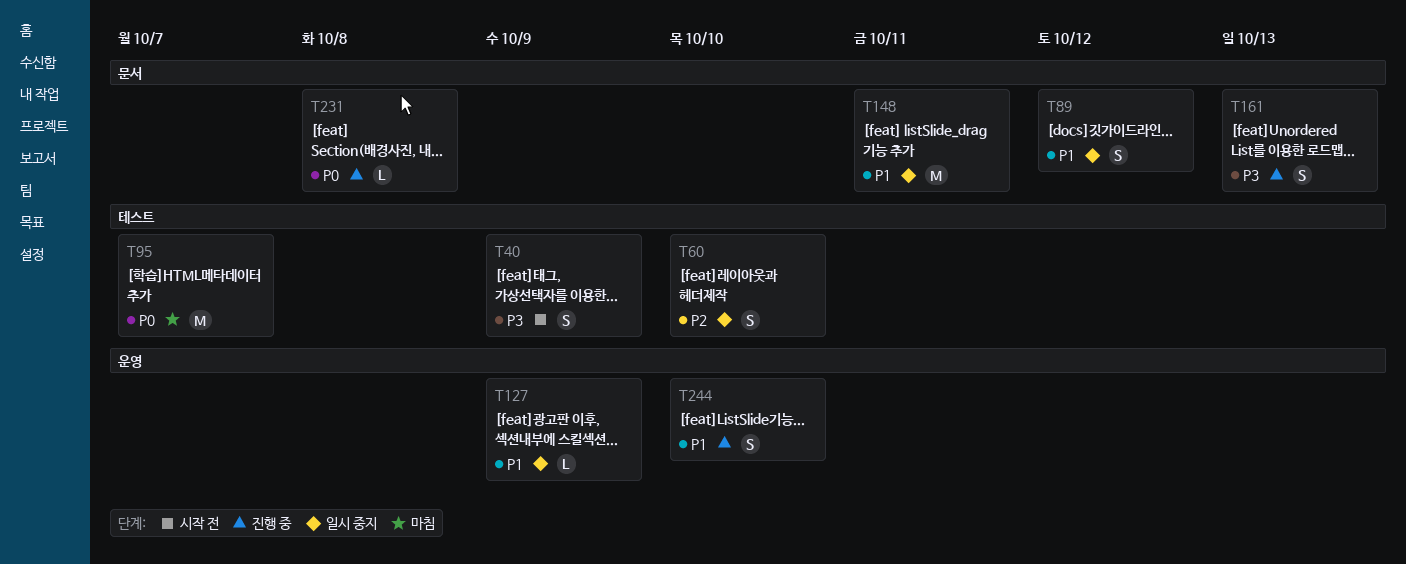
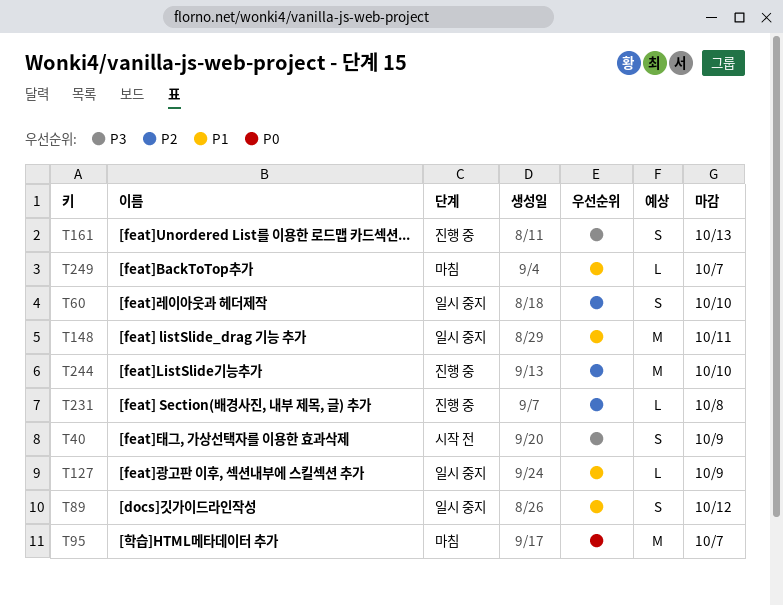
T231, priority: P0 -> P2
T244, priority: P1 -> P2
T244, estimate: S -> M
T249: none -> present

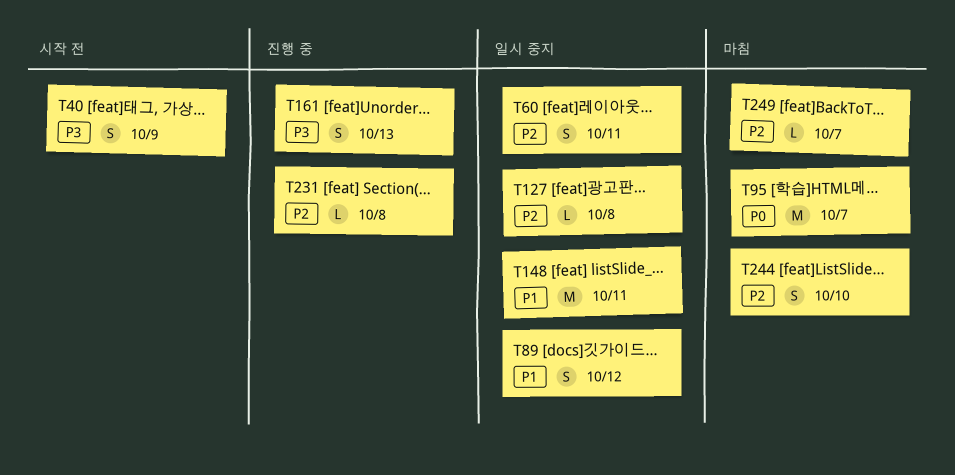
T60, due: Oct 10 -> Oct 11
T127, priority: P1 -> P2
T127, due: Oct 9 -> Oct 8
T244, status: 진행 중 -> 마침
T244, estimate: M -> S
T249, priority: P1 -> P2

